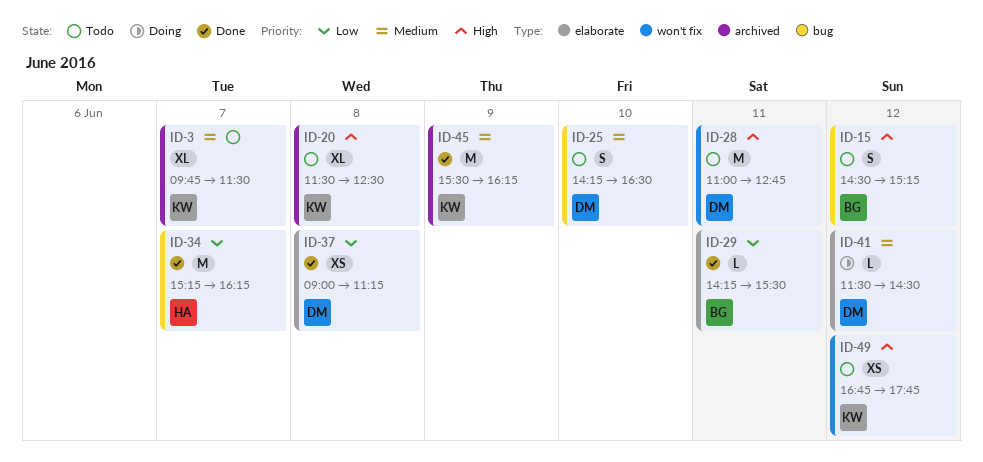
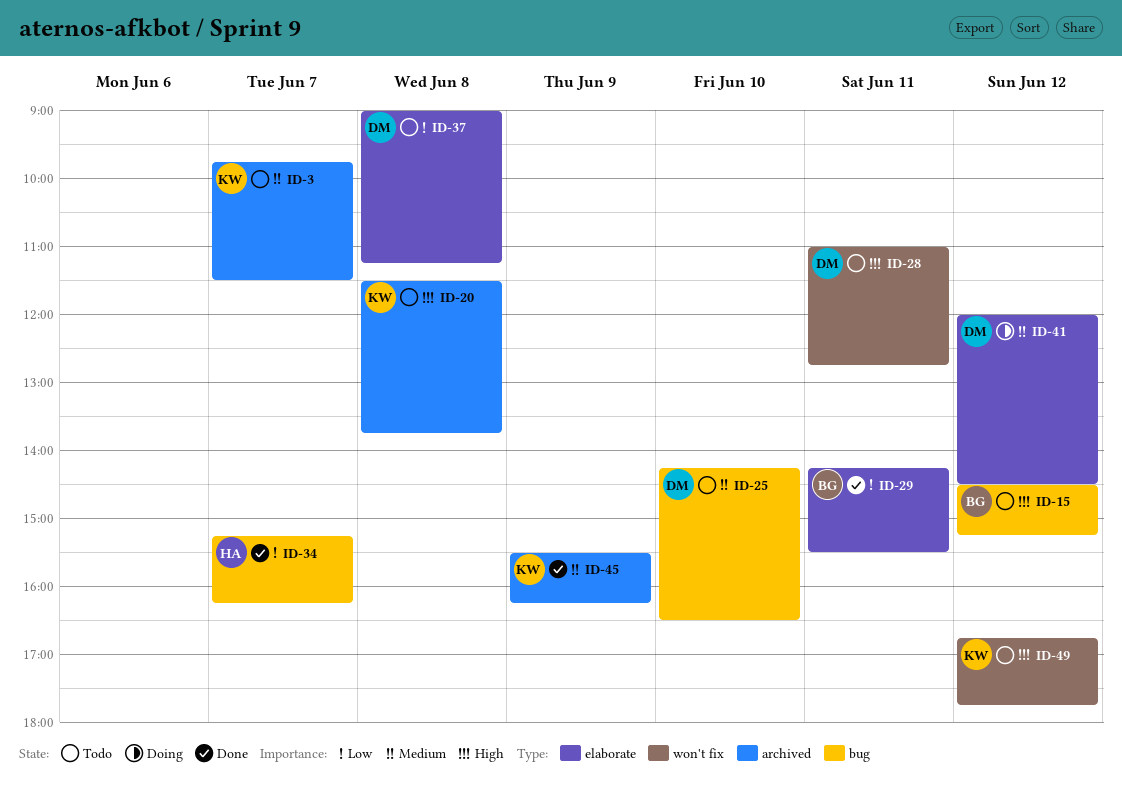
ID-20, ends: 12:30 -> 13:45
ID-37, status: Done -> Todo
ID-41, begins: 11:30 -> 12:00

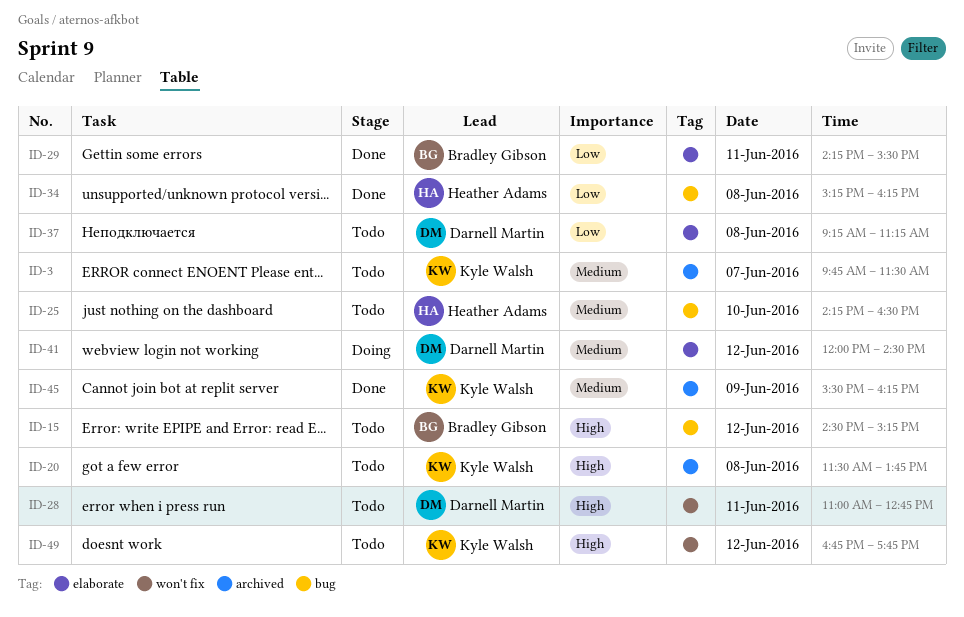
ID-25, owner: Darnell Martin -> Heather Adams
ID-34, day: Jun 7 -> Jun 8
ID-37, begins: 09:00 -> 09:15

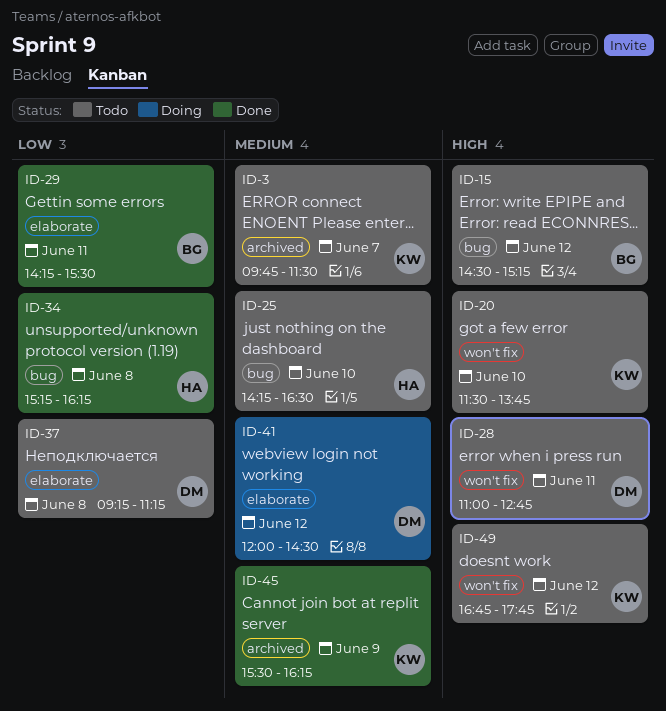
ID-20, label: archived -> won't fix
ID-20, day: Jun 8 -> Jun 10

